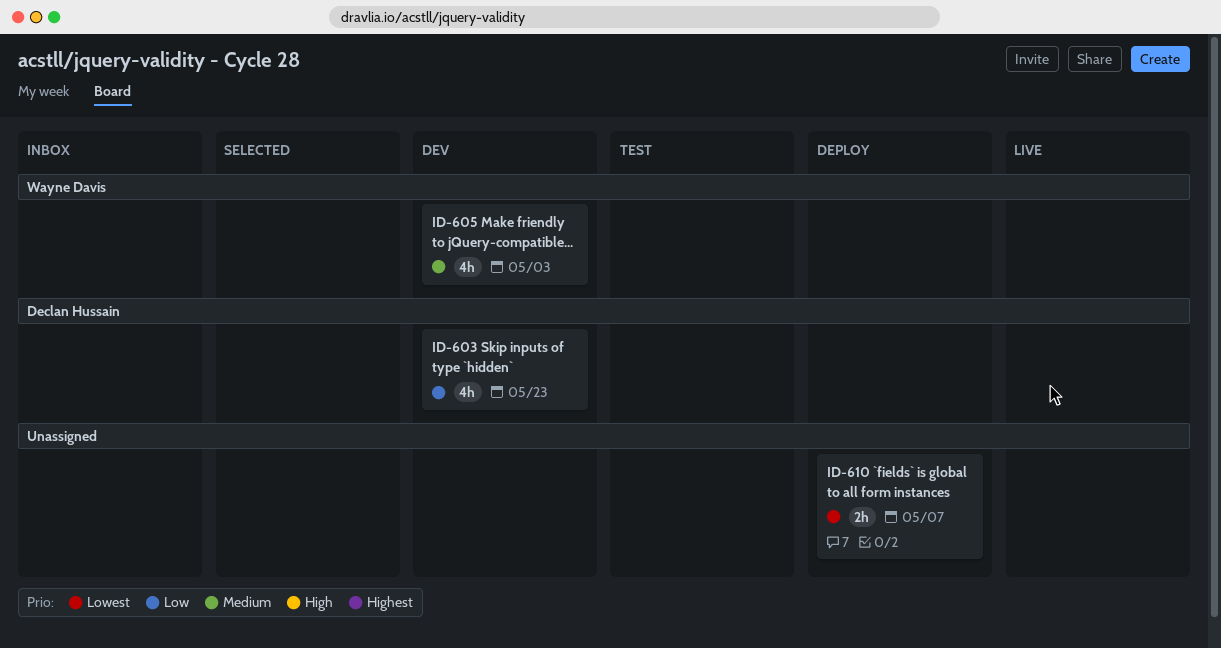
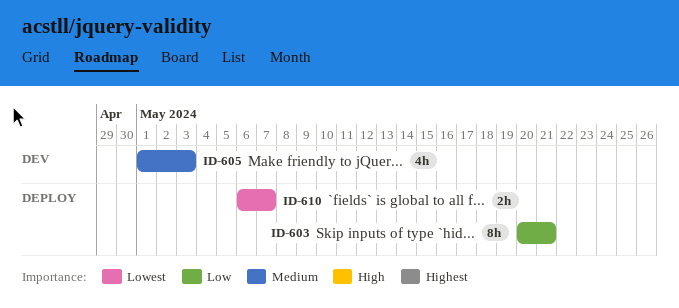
ID-603, status: Dev -> Deploy
ID-603, estimate: 4h -> 8h
ID-603, due: May 23 -> May 21

